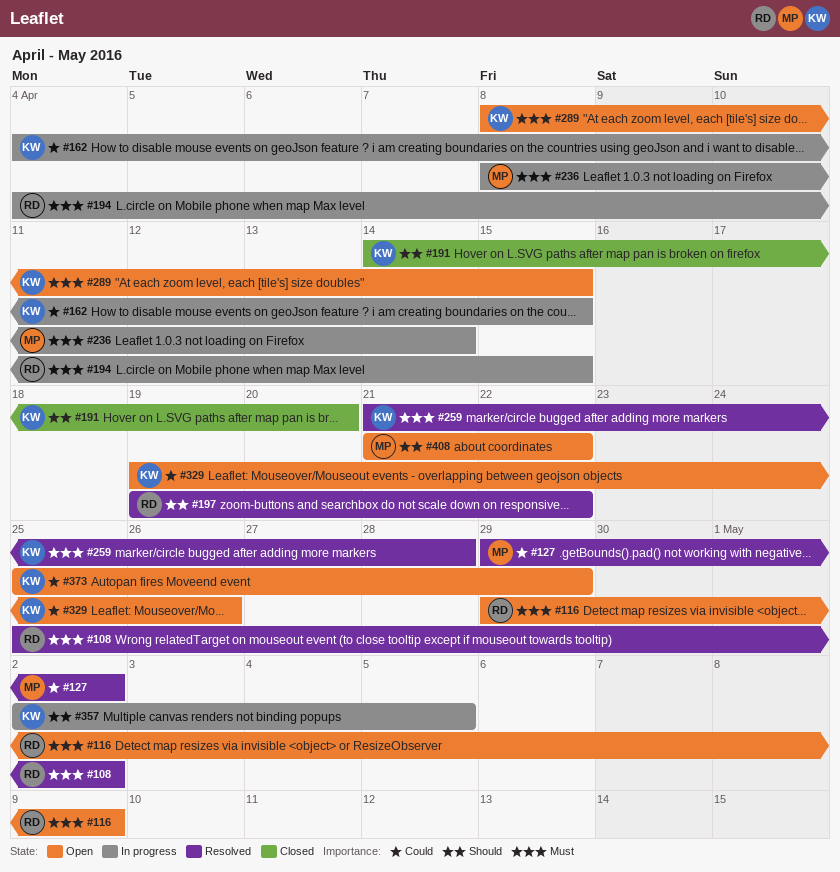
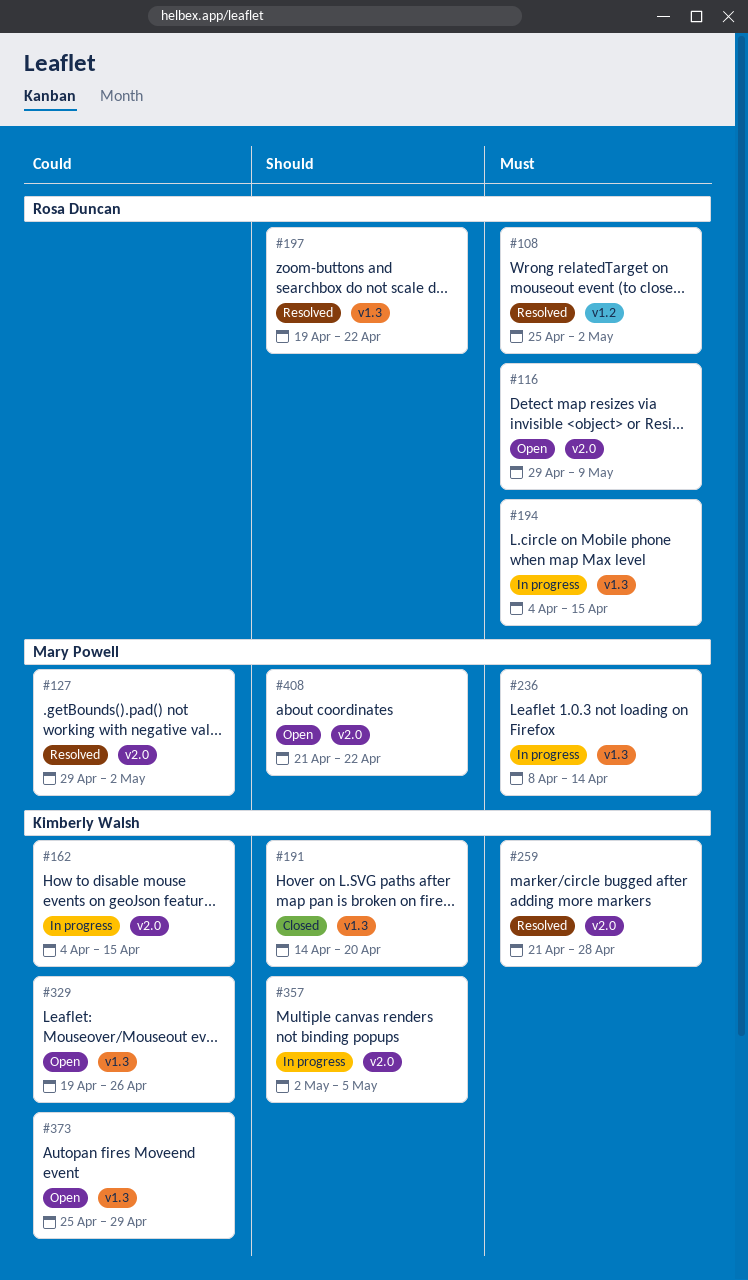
#289: present -> none

